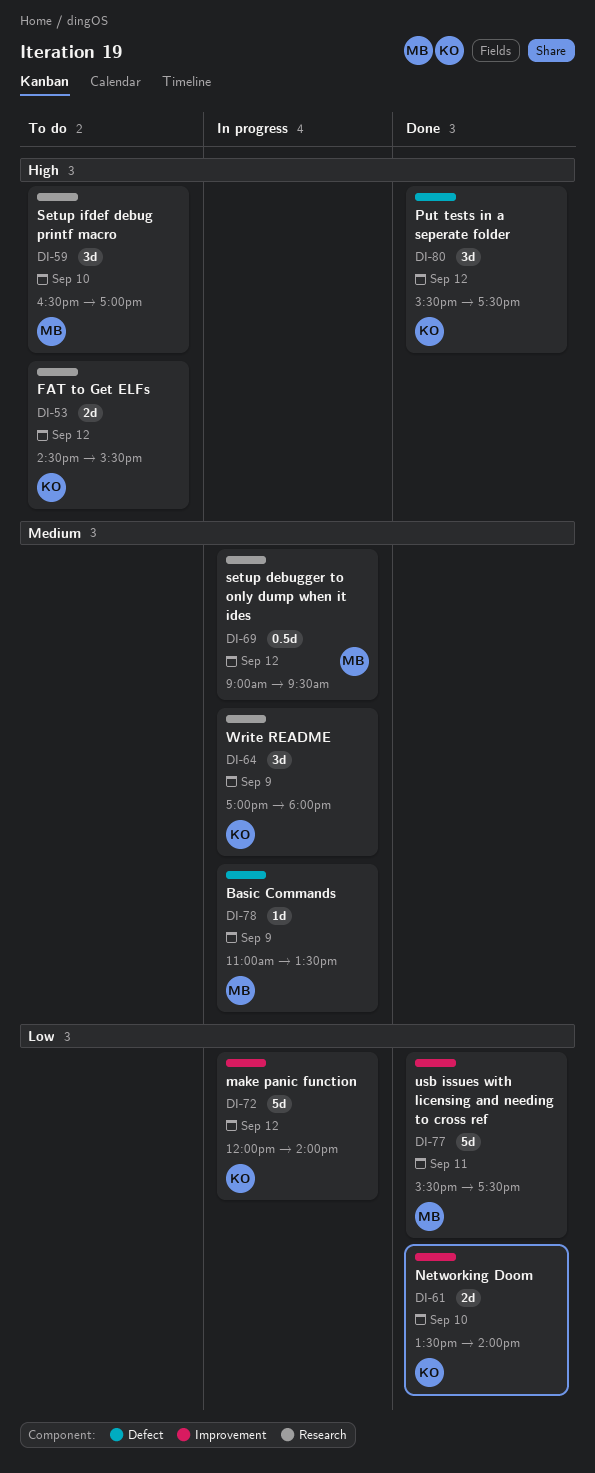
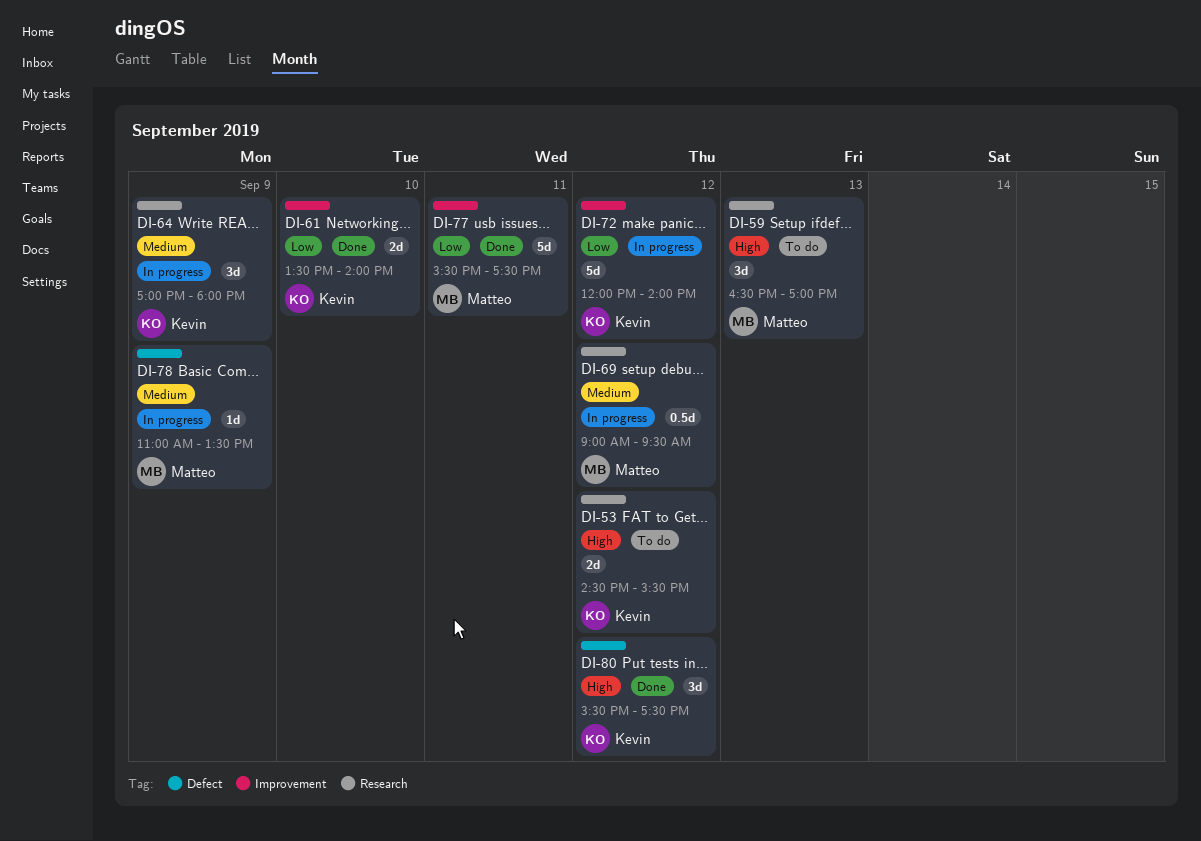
DI-59, day: Sep 10 -> Sep 13

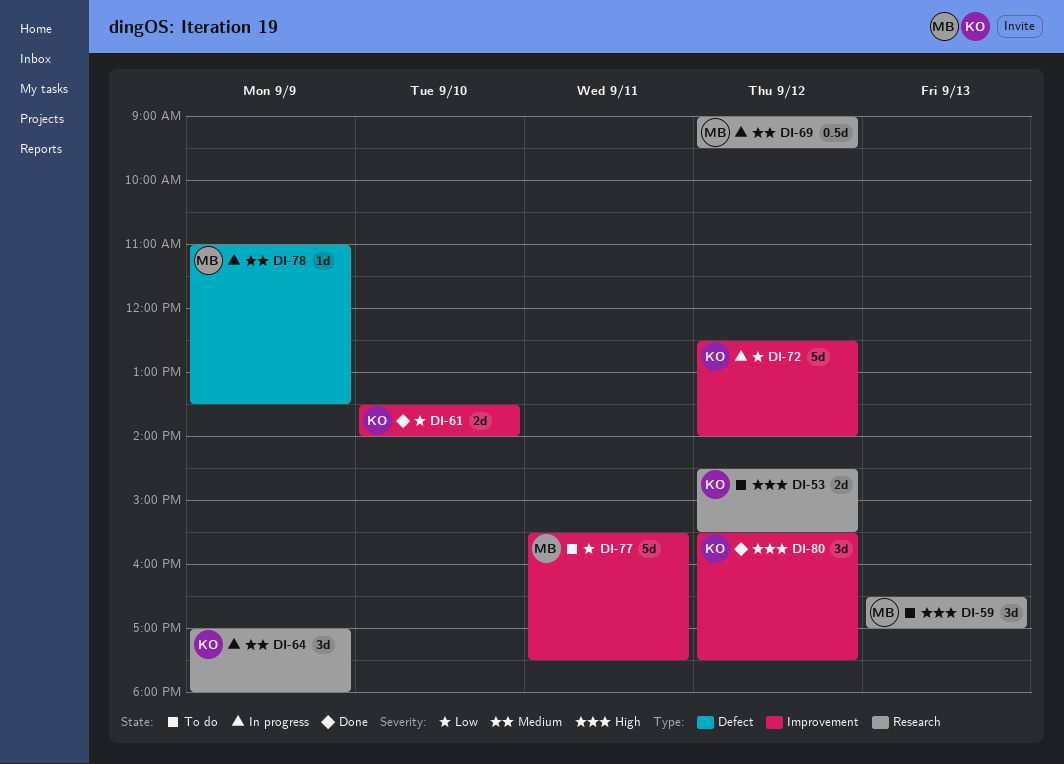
DI-72, begins: 12:00 -> 12:30
DI-77, status: Done -> To do
DI-80, label: Defect -> Improvement

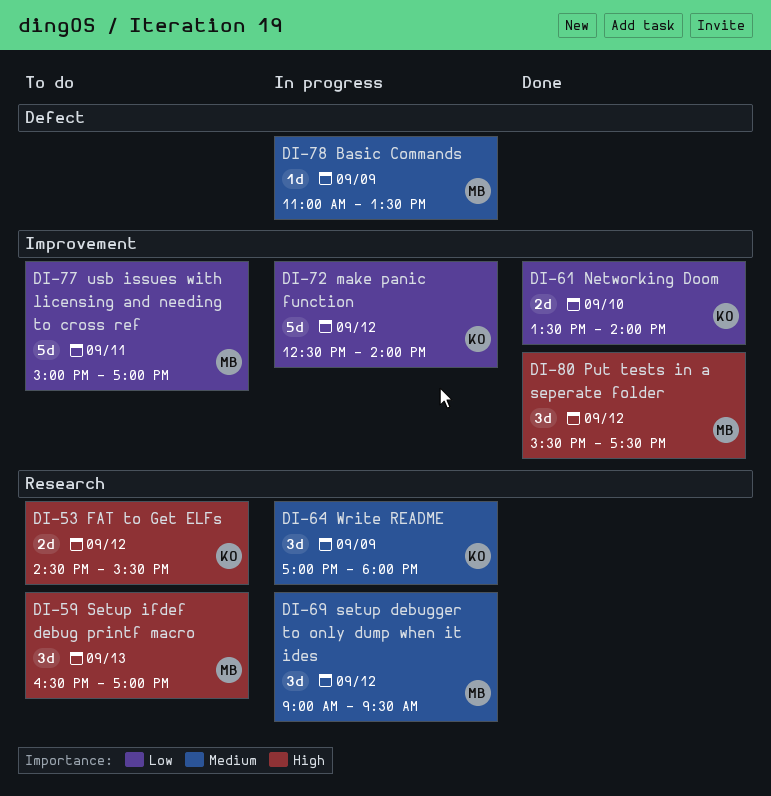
DI-69, estimate: 0.5d -> 3d
DI-77, begins: 15:30 -> 15:00
DI-77, ends: 17:30 -> 17:00
DI-80, owner: KO -> MB

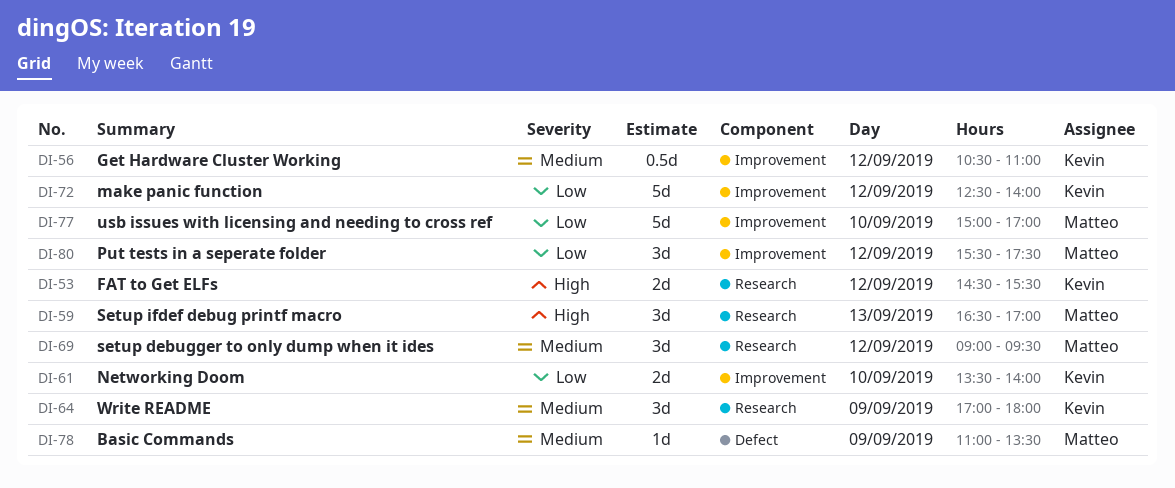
DI-56: none -> present
DI-77, day: Sep 11 -> Sep 10
DI-80, priority: High -> Low

